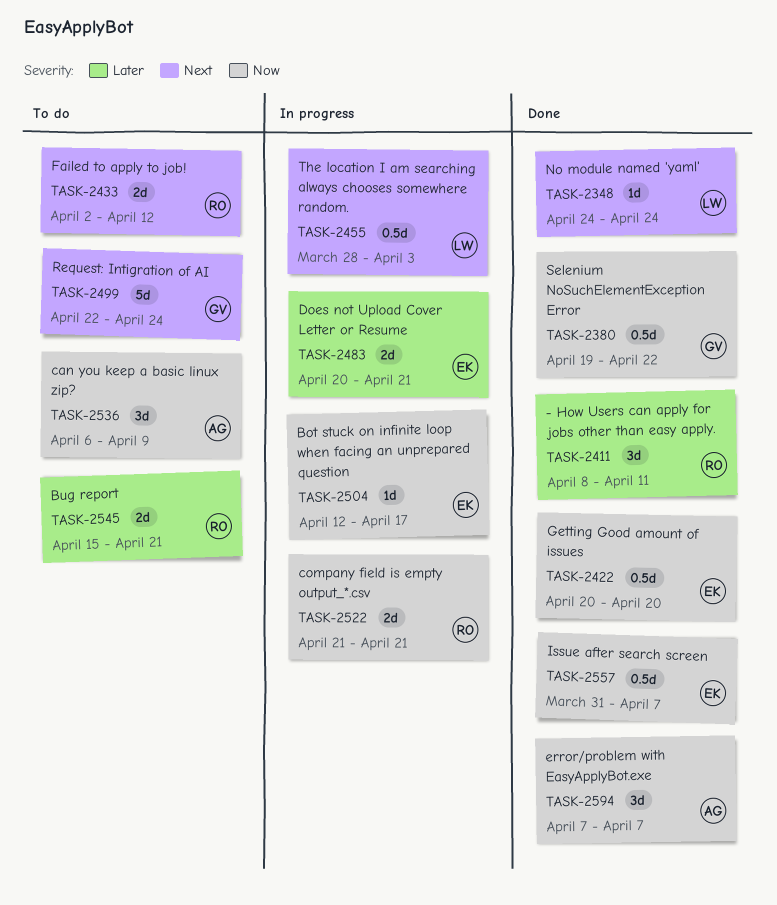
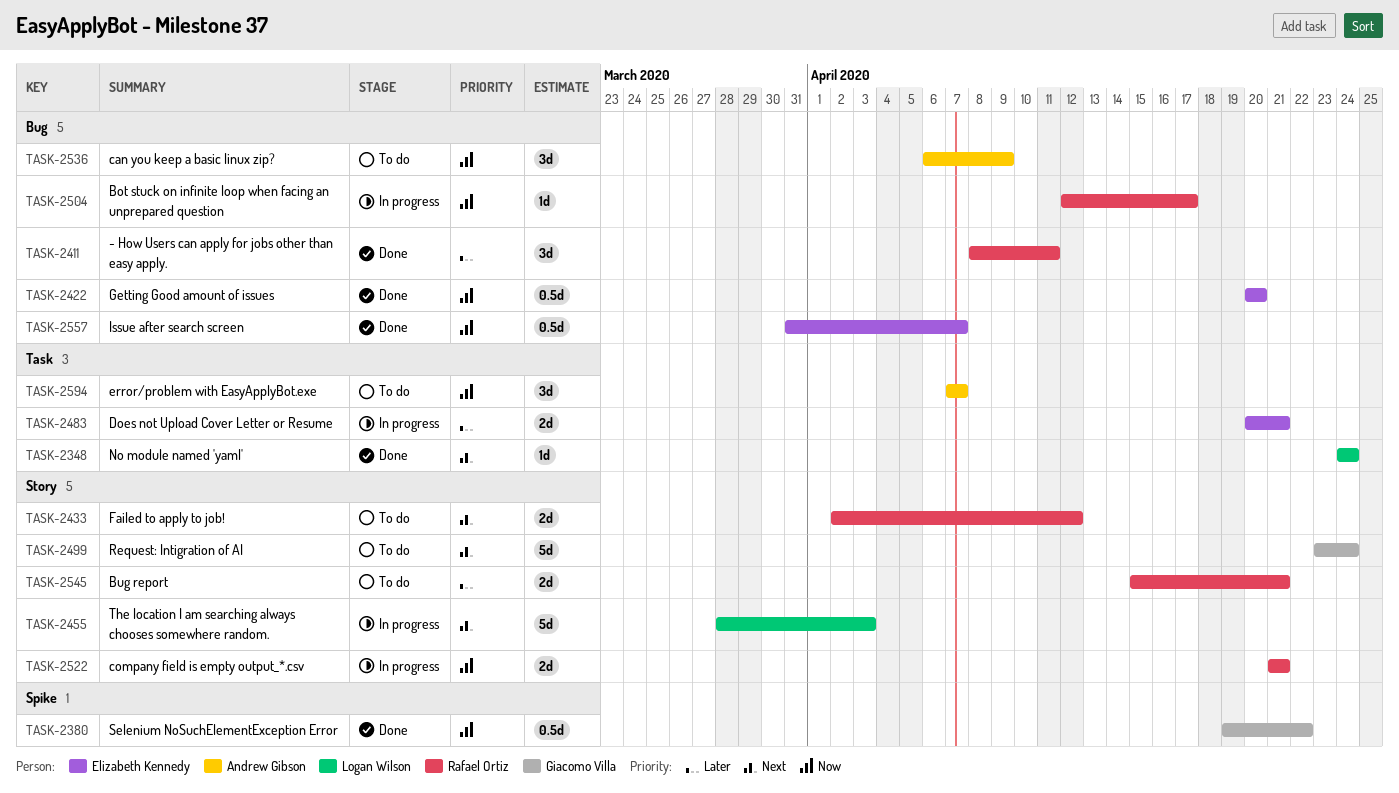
TASK-2455, estimate: 0.5d -> 5d
TASK-2499, start: Apr 22 -> Apr 23
TASK-2504, owner: Elizabeth Kennedy -> Rafael Ortiz
TASK-2594, status: Done -> To do

